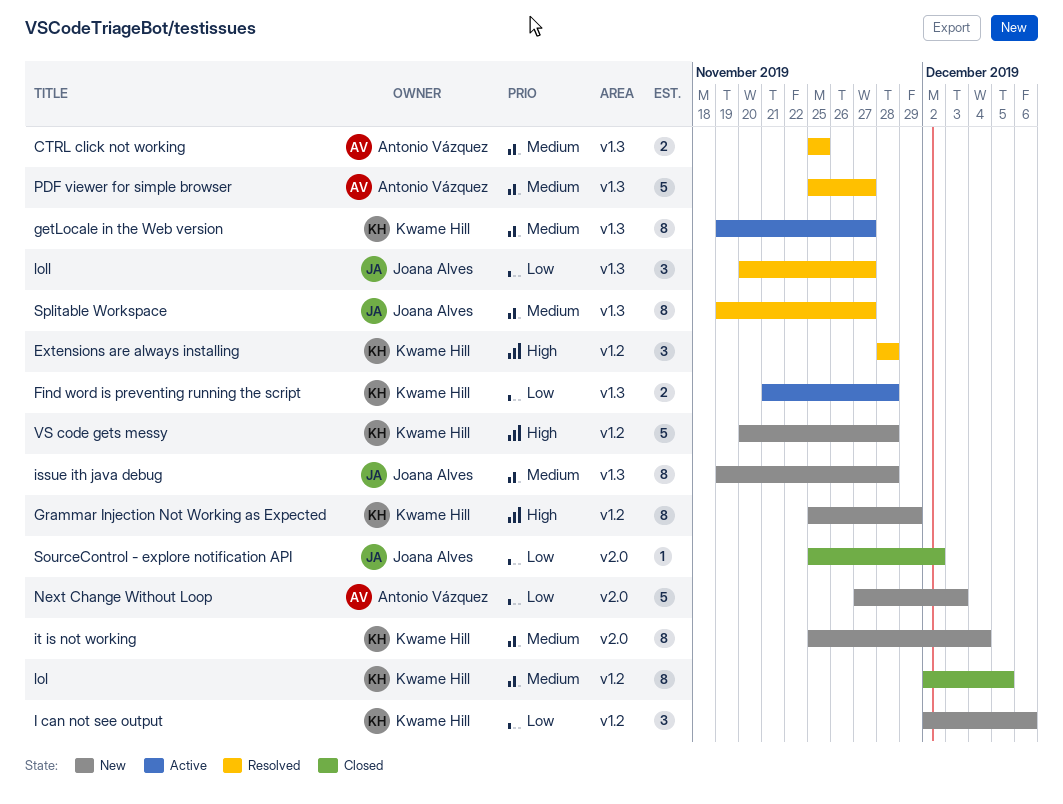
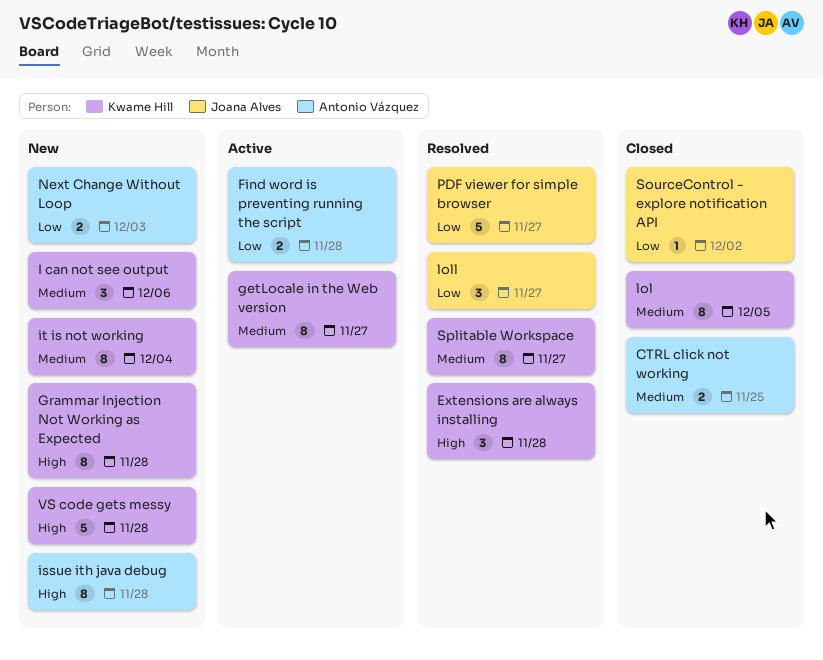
CTRL click not working, status: Resolved -> Closed
Find word is preventing running the script, owner: Kwame Hill -> Antonio Vázquez
Grammar Injection Not Working as Expected, due: Nov 29 -> Nov 28
I can not see output, priority: Low -> Medium
issue ith java debug, owner: Joana Alves -> Antonio Vázquez
issue ith java debug, priority: Medium -> High
Next Change Without Loop, estimate: 5 -> 2
PDF viewer for simple browser, owner: Antonio Vázquez -> Joana Alves
PDF viewer for simple browser, priority: Medium -> Low
Splitable Workspace, owner: Joana Alves -> Kwame Hill

